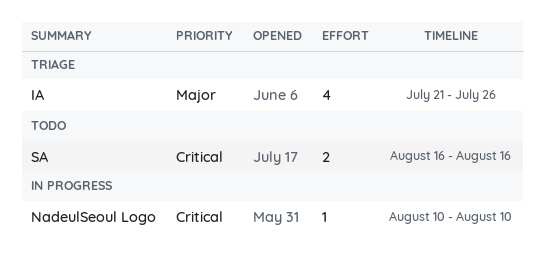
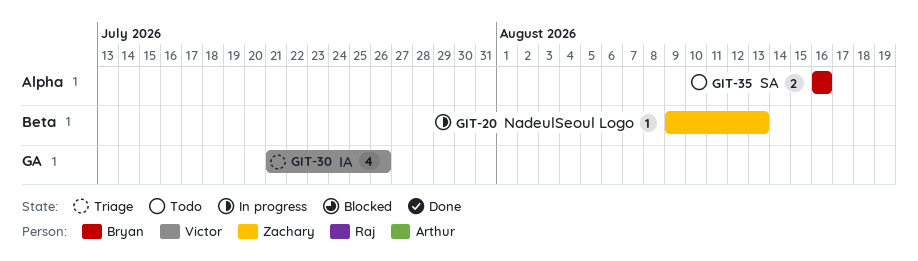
NadeulSeoul Logo, start: Aug 10 -> Aug 9
NadeulSeoul Logo, due: Aug 10 -> Aug 13

